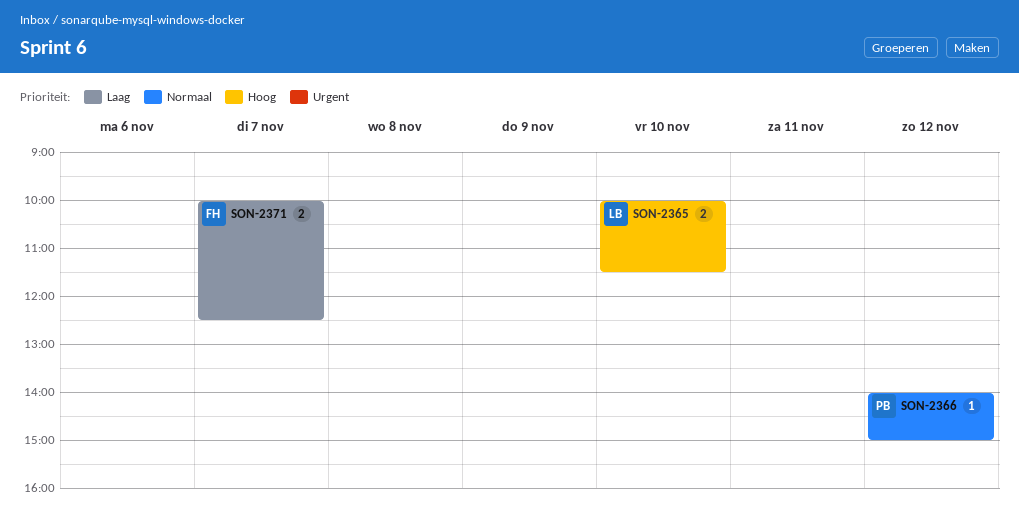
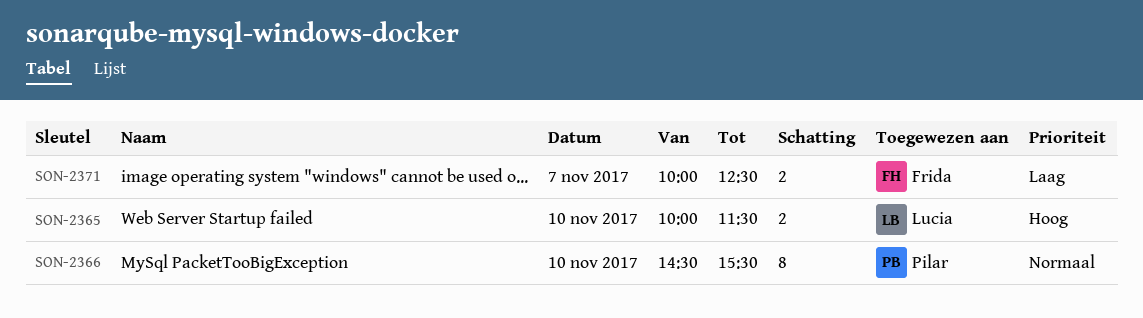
SON-2366, estimate: 1 -> 8
SON-2366, day: Nov 12 -> Nov 10
SON-2366, begins: 14:00 -> 14:30
SON-2366, ends: 15:00 -> 15:30

